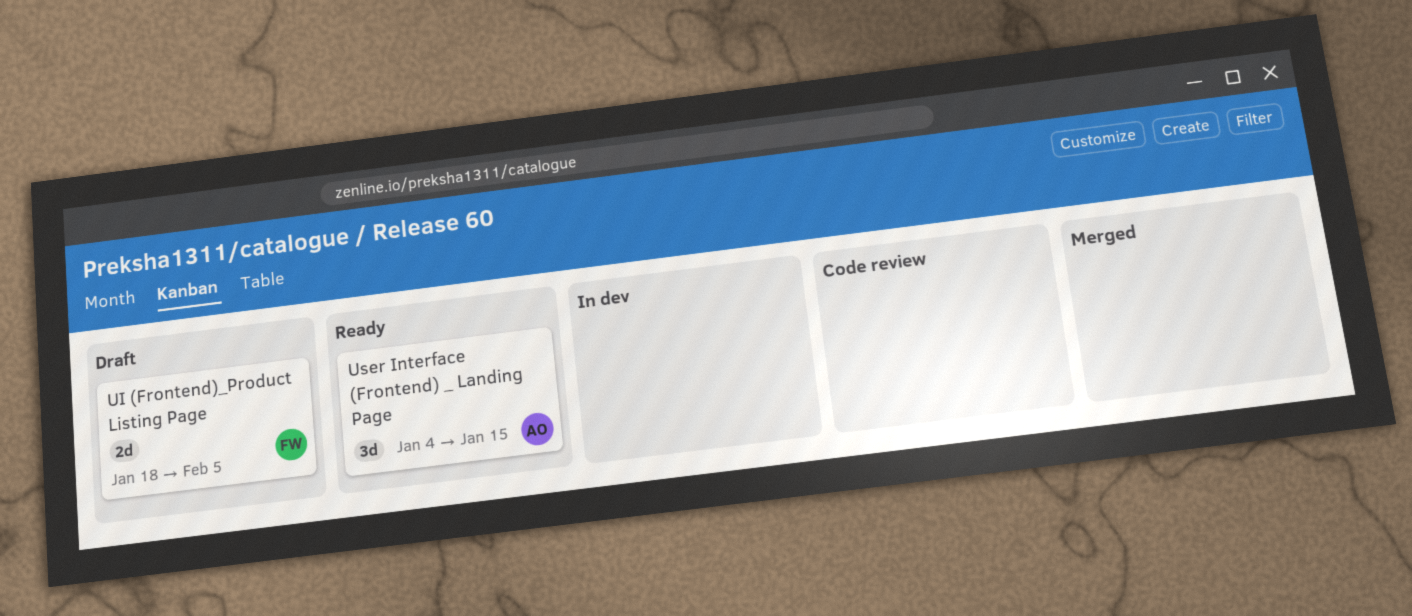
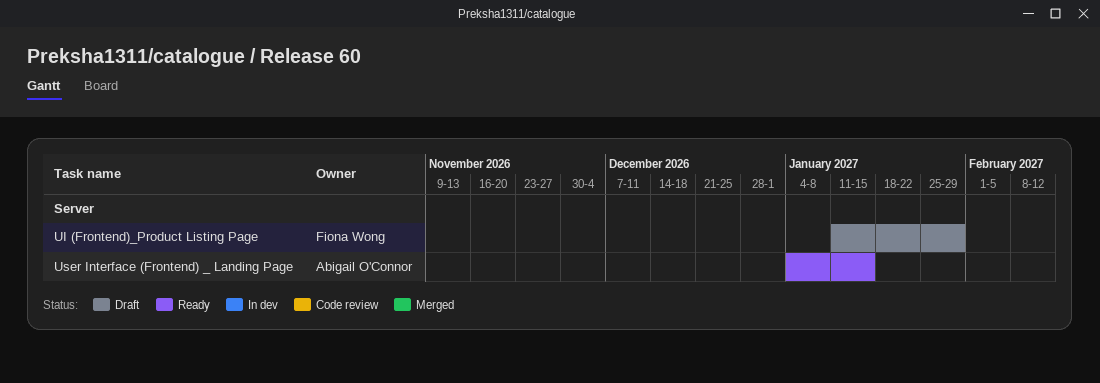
UI (Frontend)_Product Listing Page, start: Jan 18 -> Jan 11
UI (Frontend)_Product Listing Page, due: Feb 5 -> Jan 29

